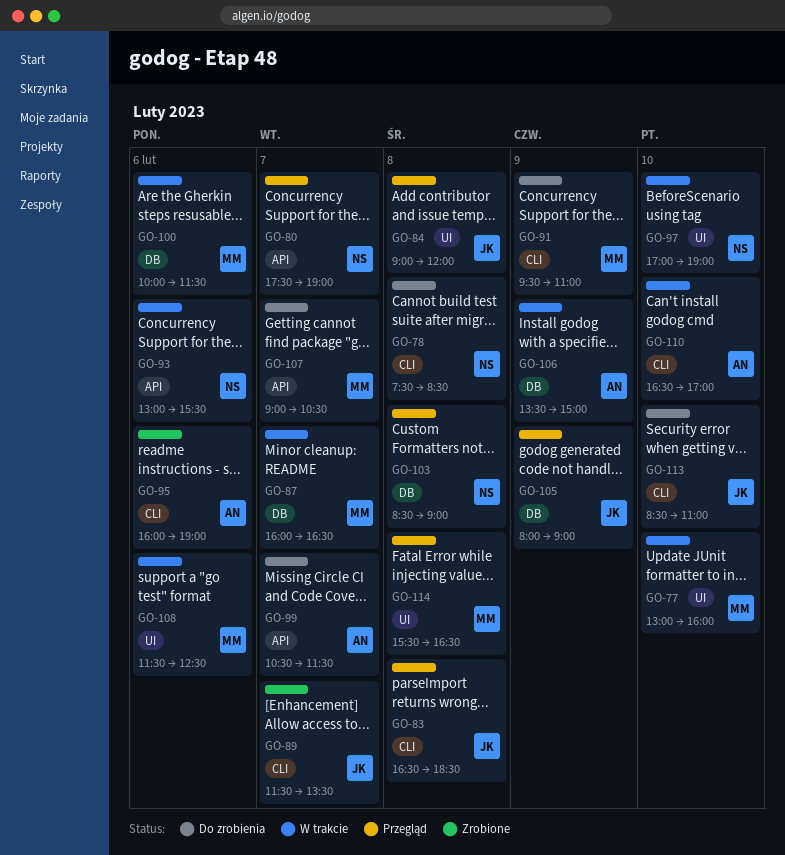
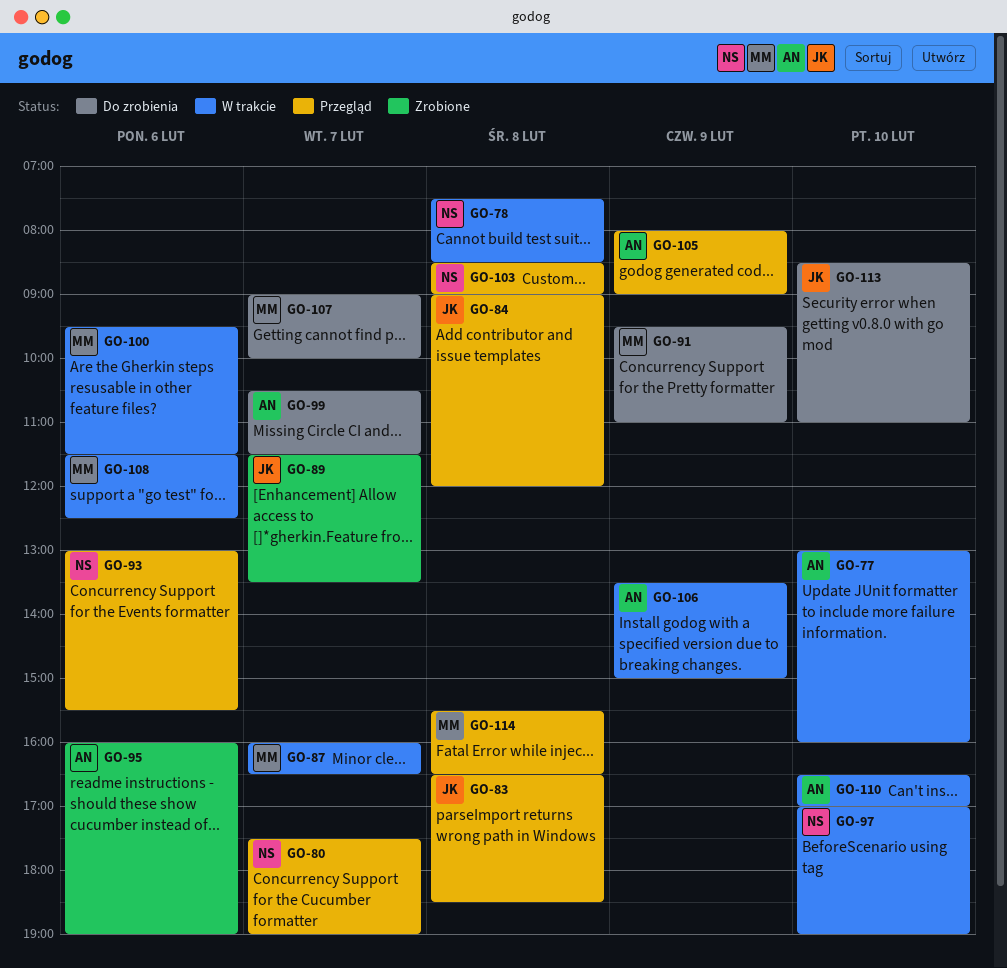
GO-77, owner: MM -> AN
GO-78, status: Do zrobienia -> W trakcie
GO-93, status: W trakcie -> Przegląd
GO-100, begins: 10:00 -> 09:30
GO-105, owner: JK -> AN
GO-107, ends: 10:30 -> 10:00

